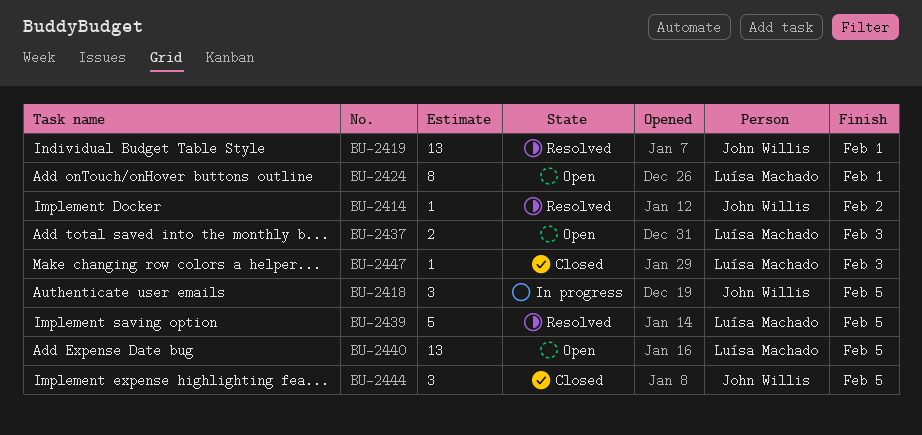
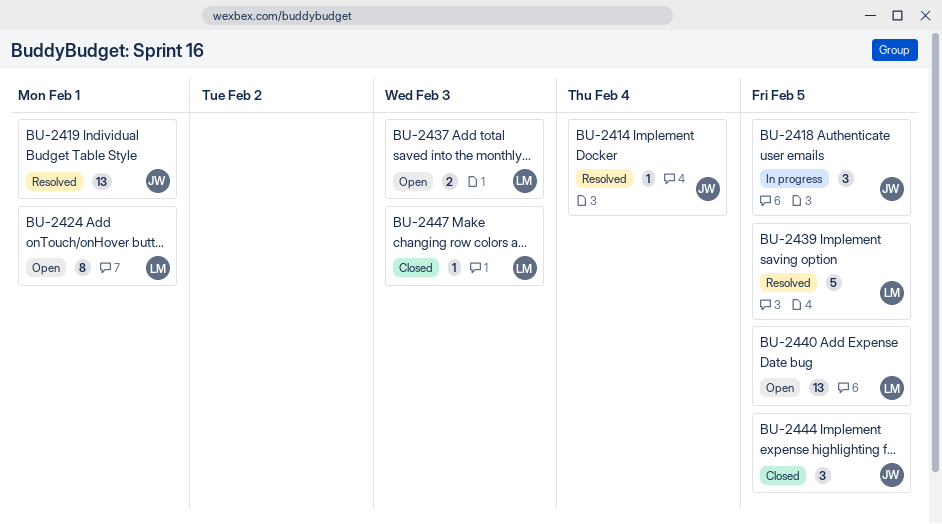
BU-2414, due: Feb 2 -> Feb 4

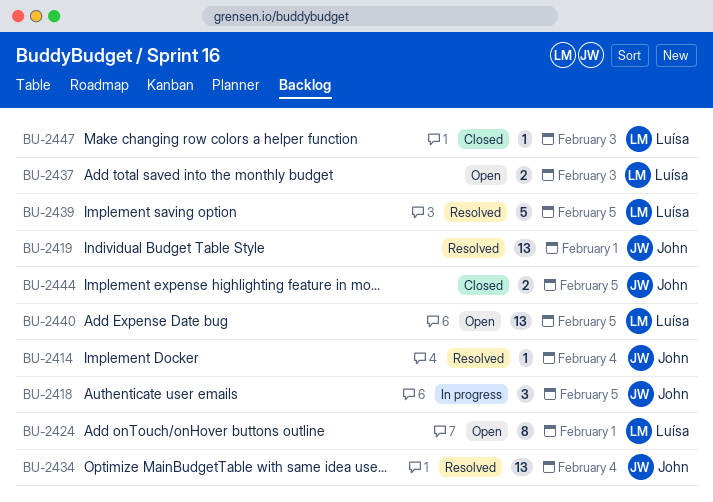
BU-2434: none -> present
BU-2444, estimate: 3 -> 2

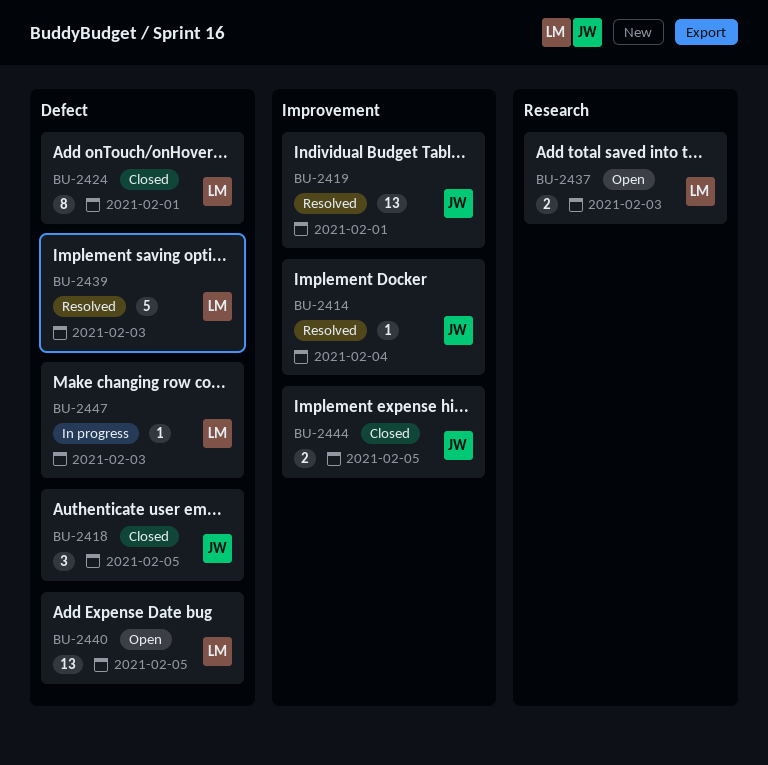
BU-2418, status: In progress -> Closed
BU-2424, status: Open -> Closed
BU-2434: present -> none
BU-2439, due: Feb 5 -> Feb 3
BU-2447, status: Closed -> In progress

